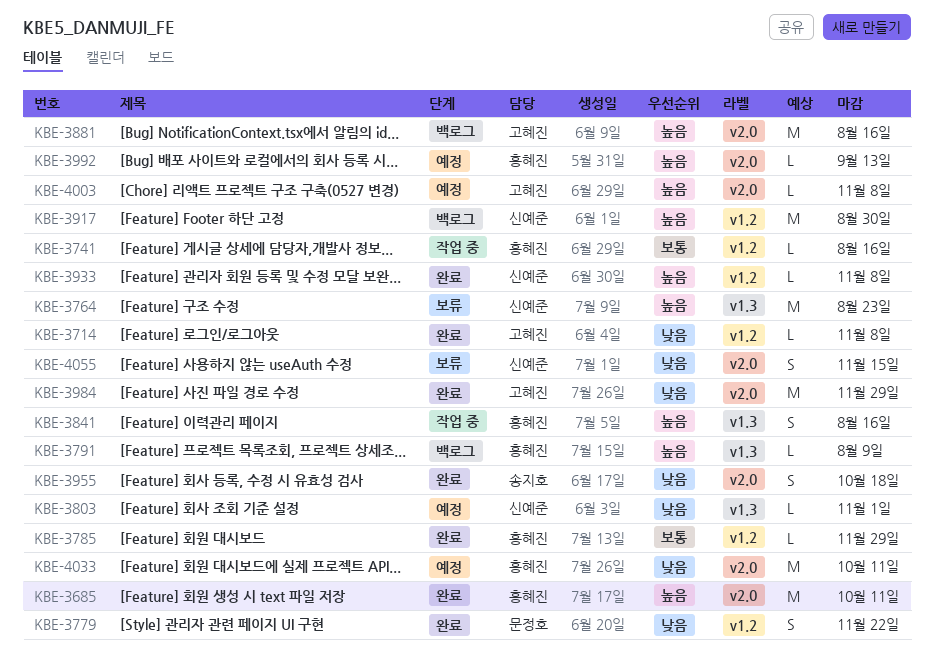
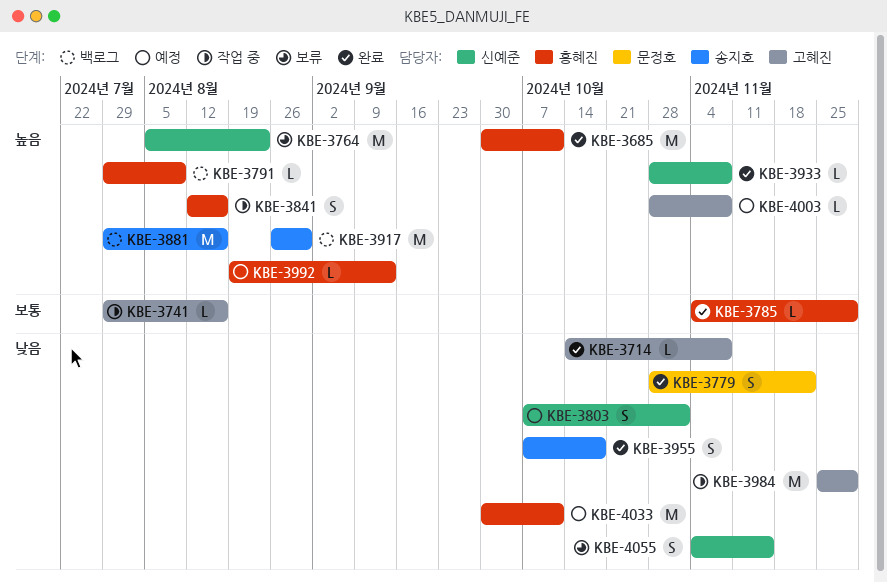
KBE-3741, owner: 홍혜진 -> 고혜진
KBE-3803, estimate: L -> S
KBE-3881, owner: 고혜진 -> 송지호
KBE-3917, owner: 신예준 -> 송지호
KBE-3984, status: 완료 -> 작업 중

